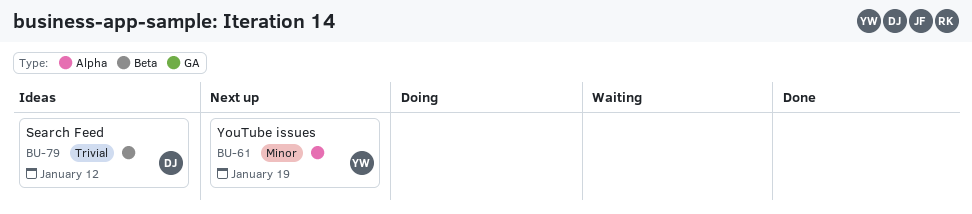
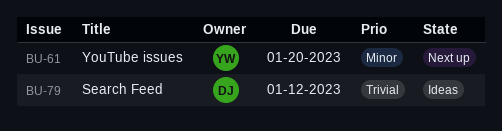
BU-61, due: Jan 19 -> Jan 20

